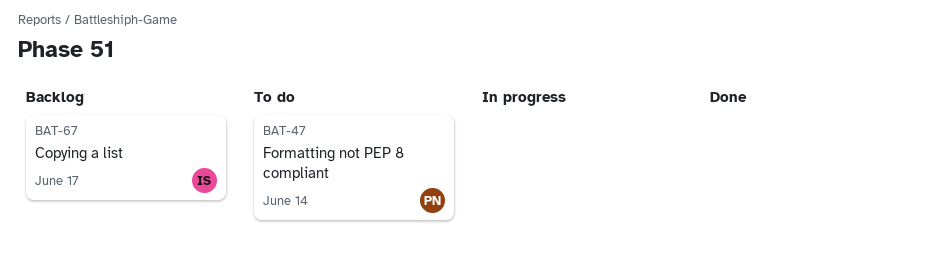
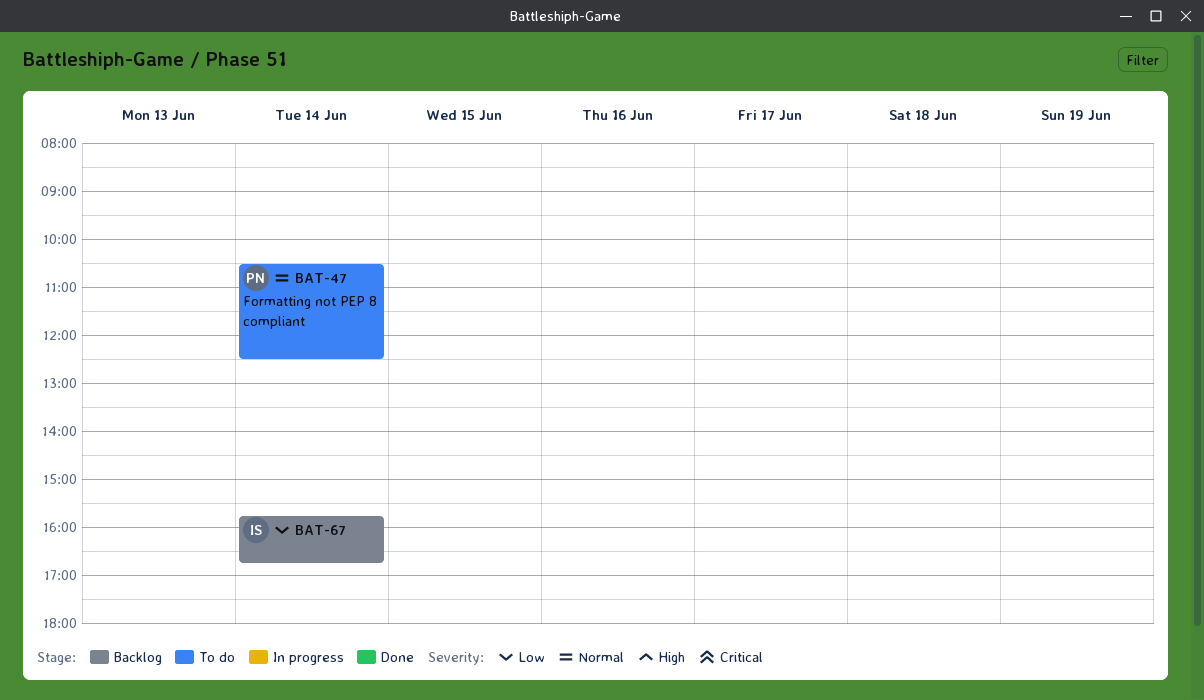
BAT-67, day: Jun 17 -> Jun 14

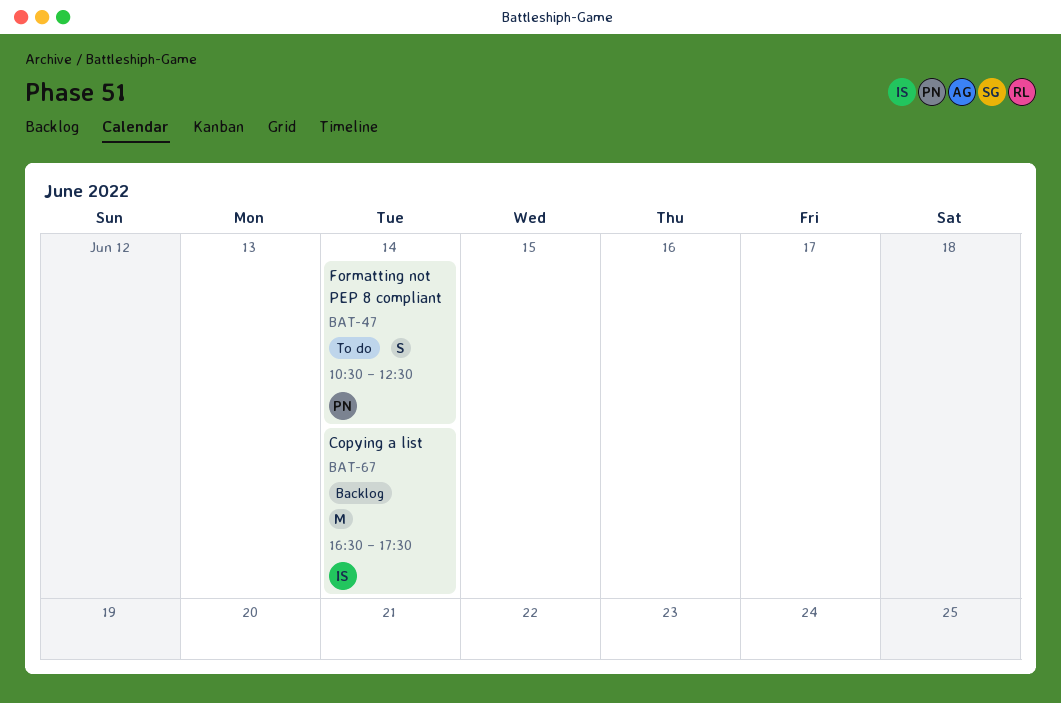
BAT-67, begins: 15:45 -> 16:30
BAT-67, ends: 16:45 -> 17:30

